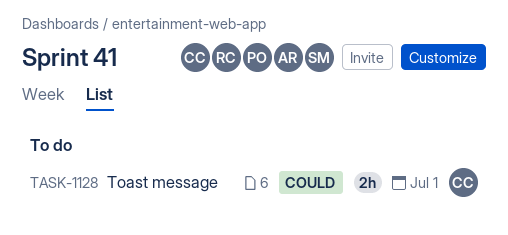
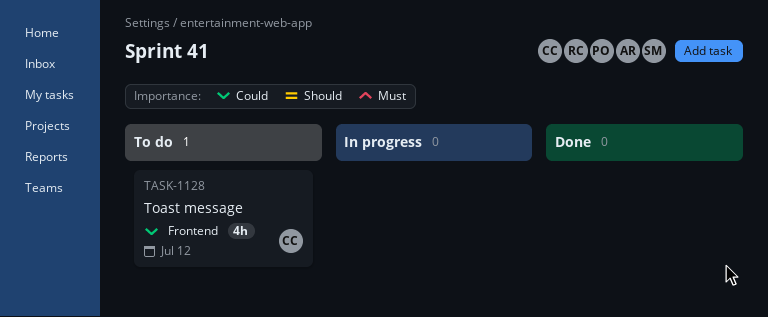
TASK-1128, estimate: 2h -> 4h
TASK-1128, due: Jul 1 -> Jul 12

